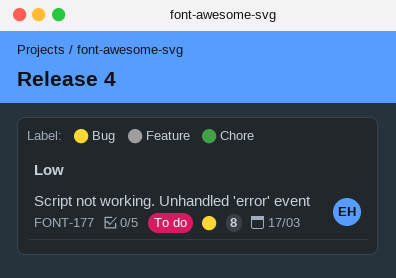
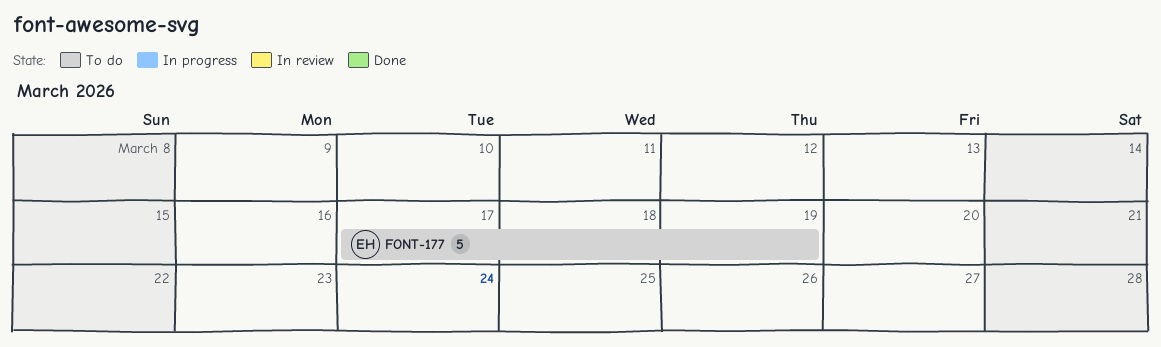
FONT-177, estimate: 8 -> 5
FONT-177, due: Mar 17 -> Mar 19

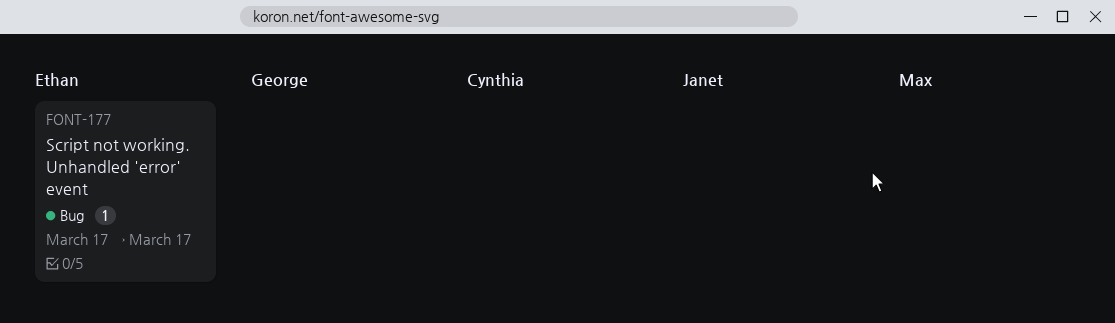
FONT-177, estimate: 5 -> 1
FONT-177, due: Mar 19 -> Mar 17

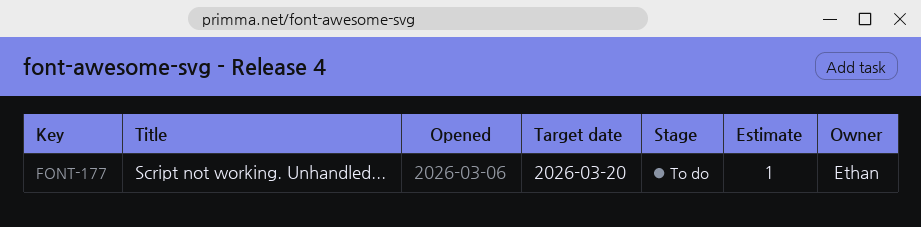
FONT-177, due: Mar 17 -> Mar 20

